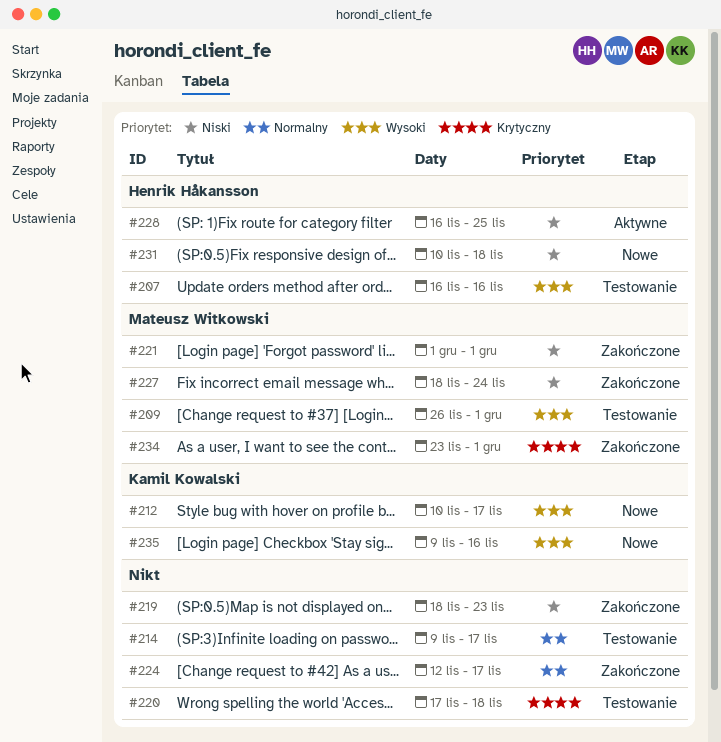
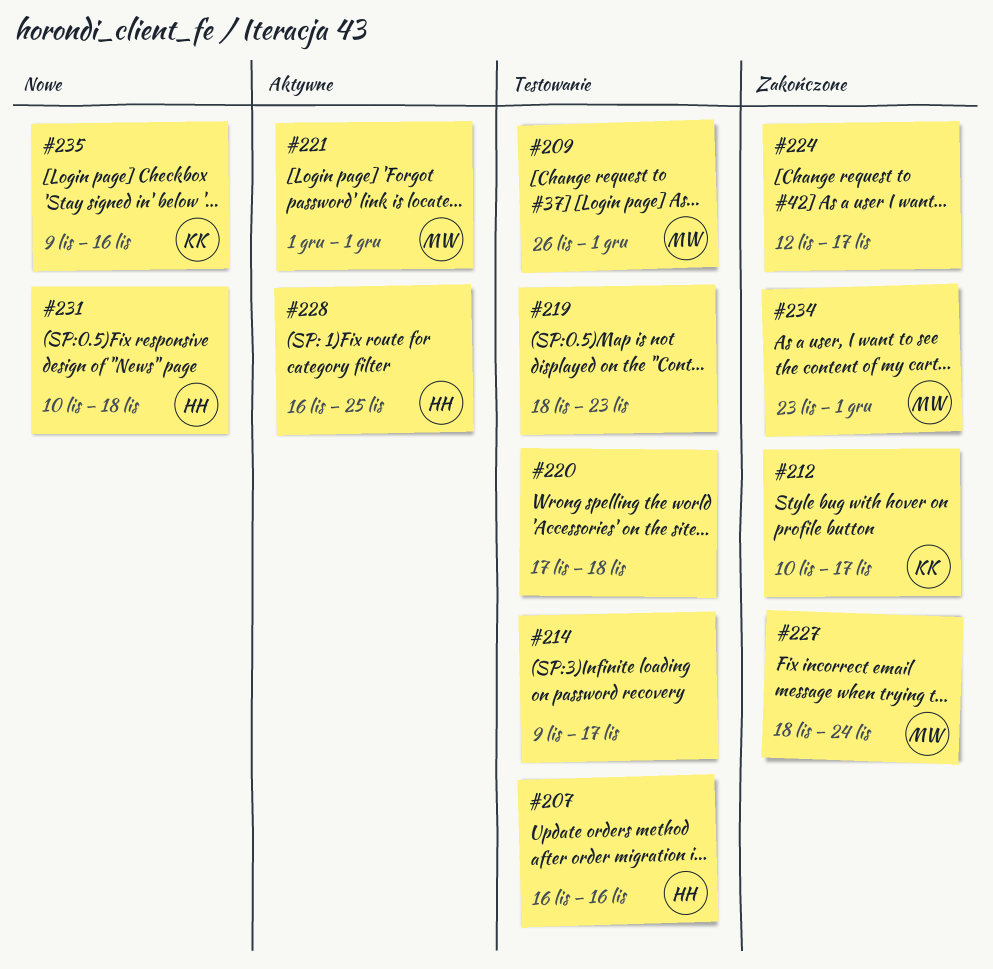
#212, status: Nowe -> Zakończone
#219, status: Zakończone -> Testowanie
#221, status: Zakończone -> Aktywne

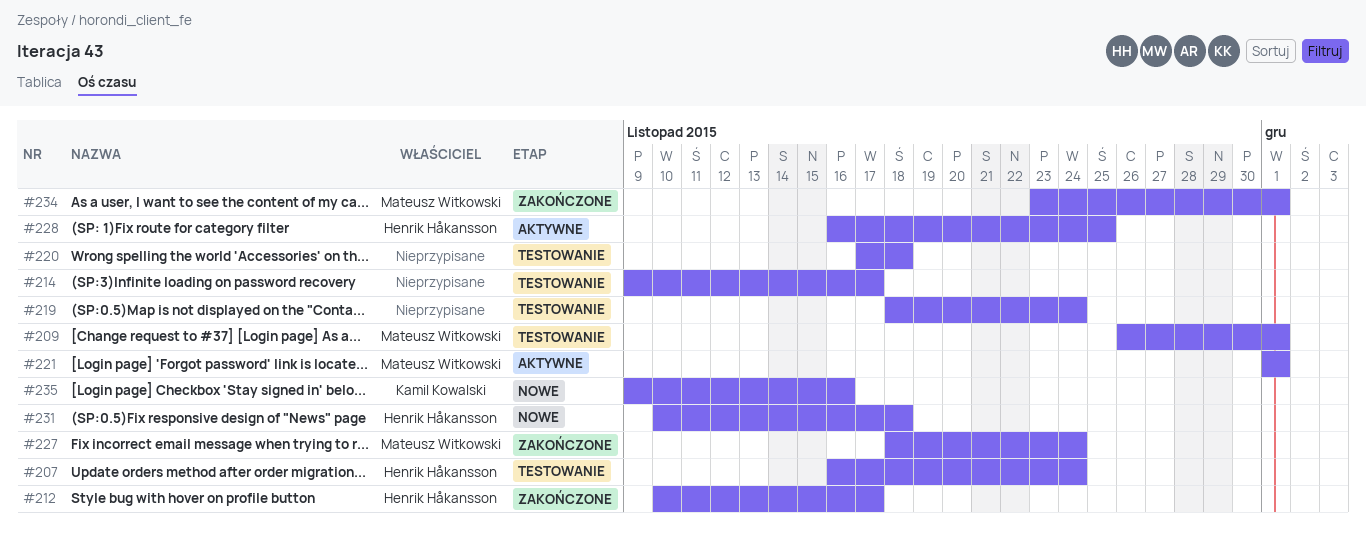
#207, due: Nov 16 -> Nov 24
#212, owner: Kamil Kowalski -> Henrik Håkansson
#219, due: Nov 23 -> Nov 24
#224: present -> none

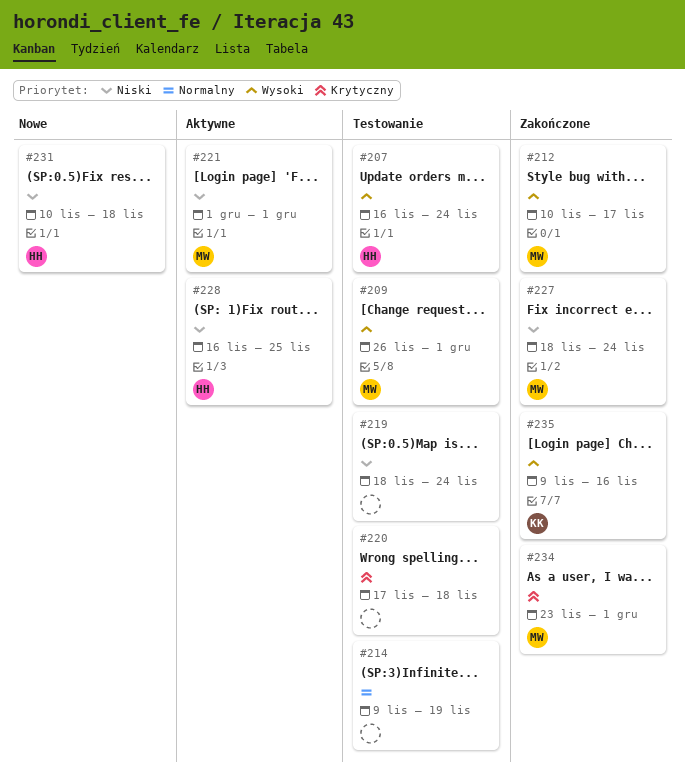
#212, owner: Henrik Håkansson -> Mateusz Witkowski
#214, due: Nov 17 -> Nov 19
#235, status: Nowe -> Zakończone

